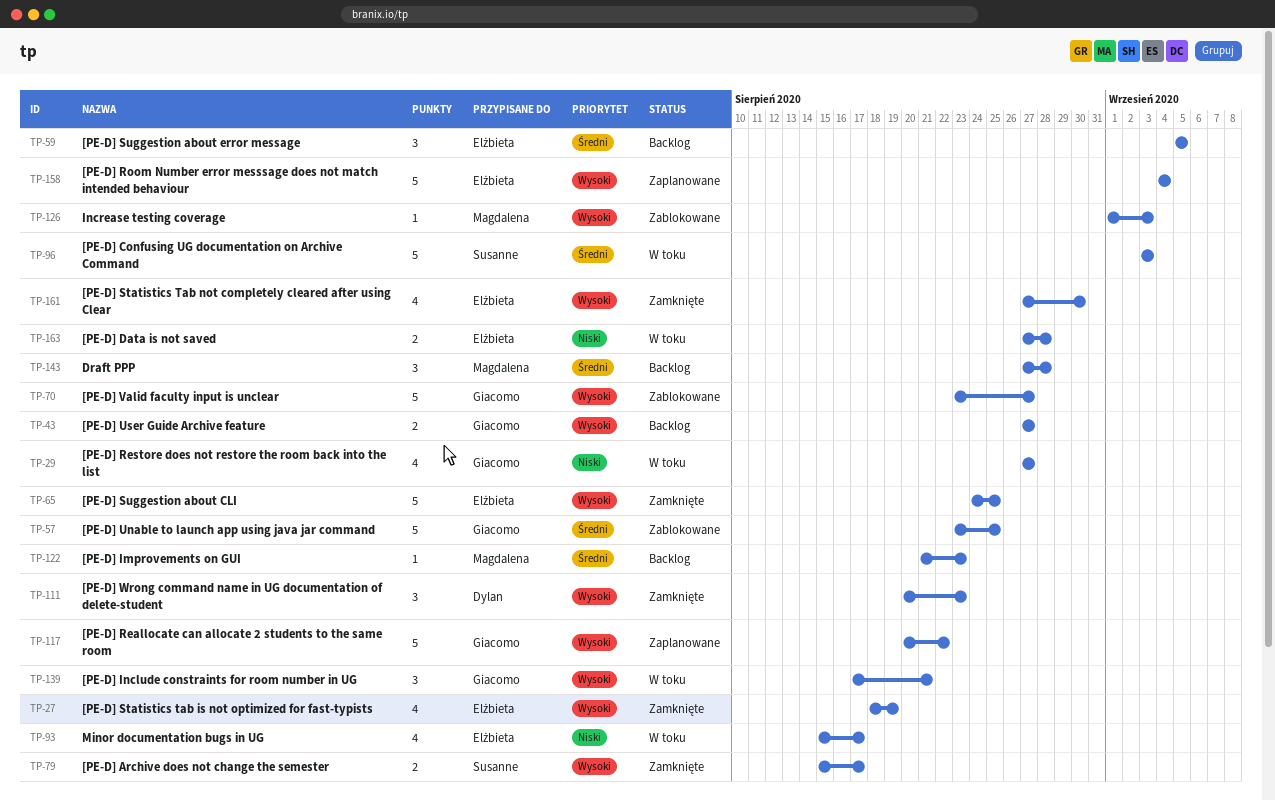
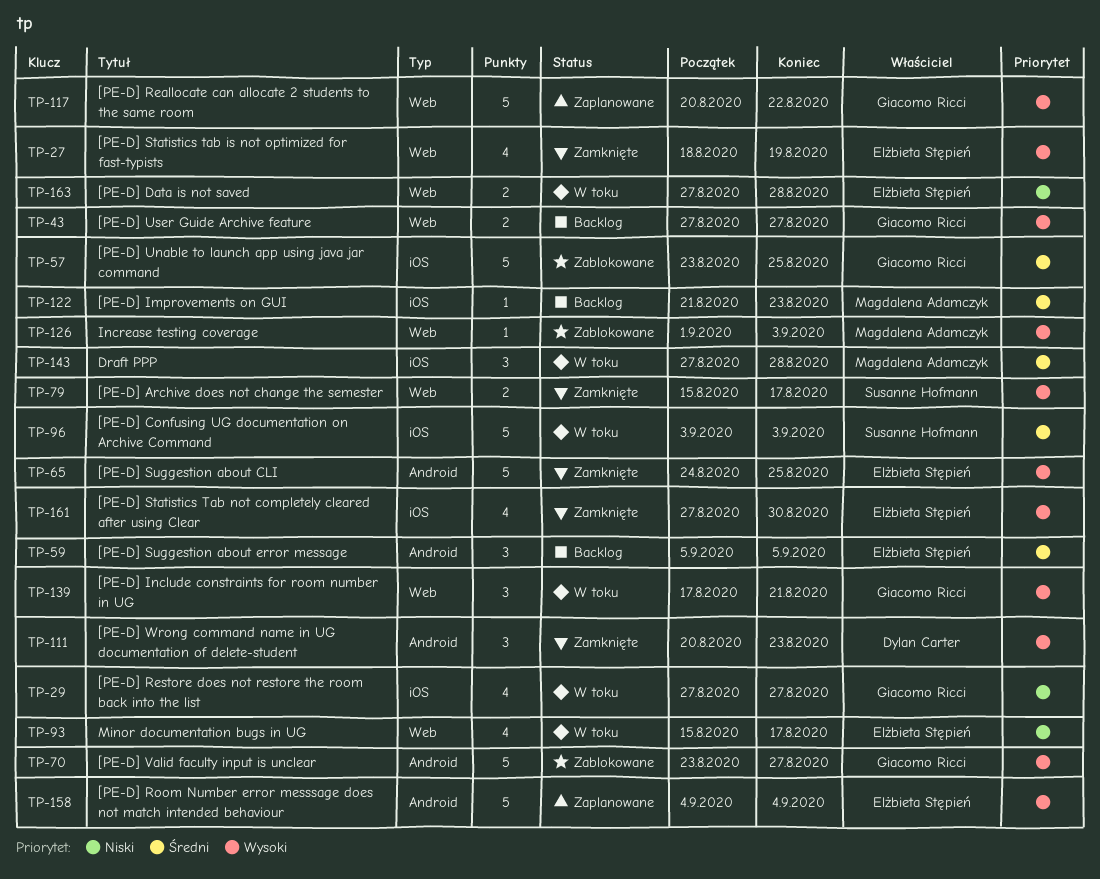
TP-143, status: Backlog -> W toku

